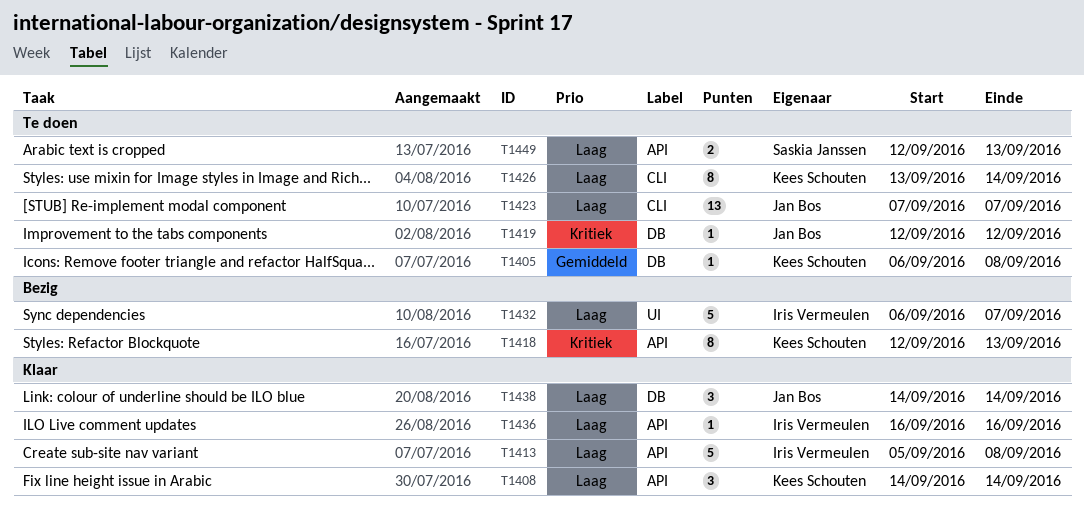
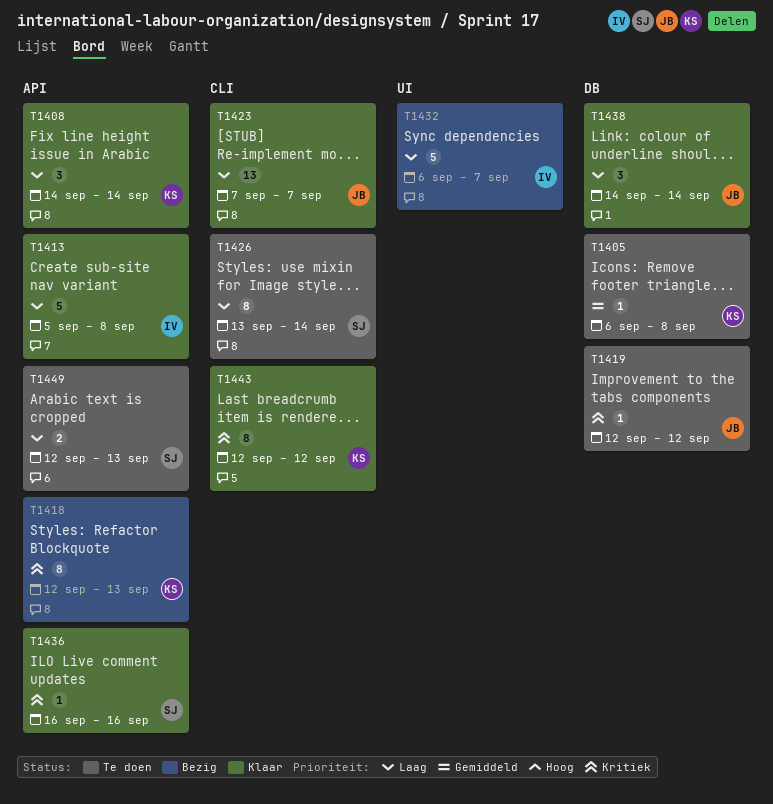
T1423, status: Te doen -> Klaar
T1426, owner: Kees Schouten -> Saskia Janssen
T1436, owner: Iris Vermeulen -> Saskia Janssen
T1436, priority: Laag -> Kritiek
T1443: none -> present

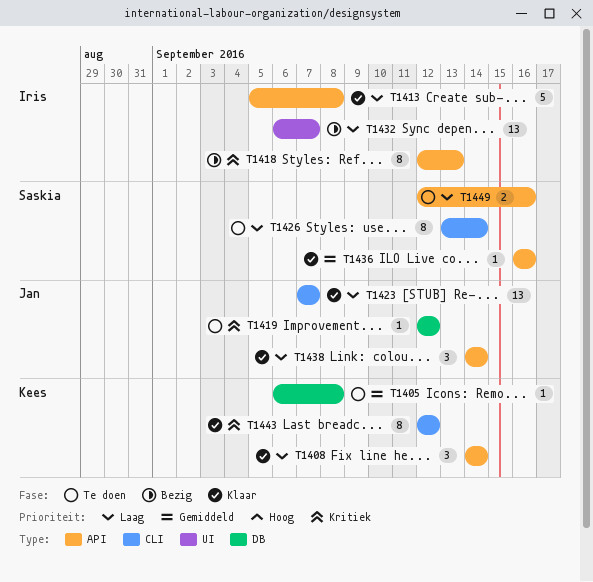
T1418, owner: Kees -> Iris
T1432, estimate: 5 -> 13
T1436, priority: Kritiek -> Gemiddeld
T1438, label: DB -> API
T1449, due: Sep 13 -> Sep 16

